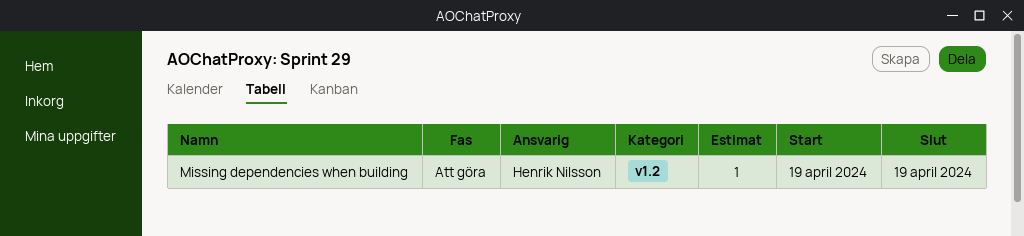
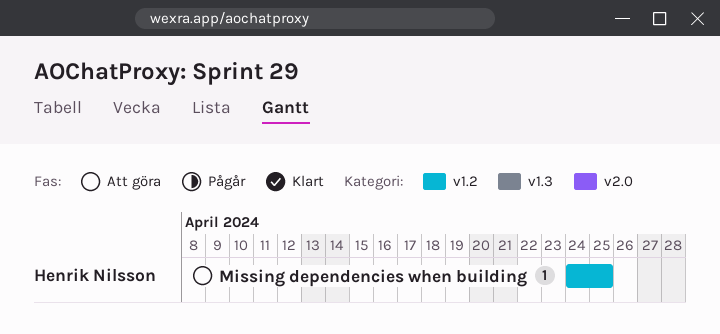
Missing dependencies when building, start: Apr 19 -> Apr 24
Missing dependencies when building, due: Apr 19 -> Apr 25

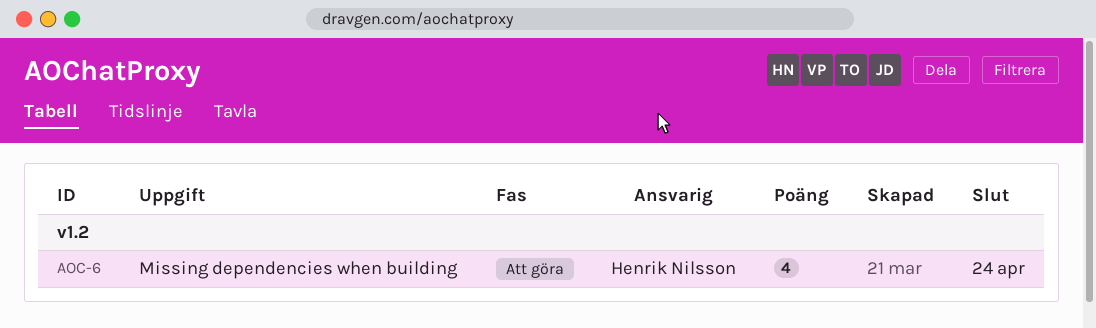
Missing dependencies when building, estimate: 1 -> 4
Missing dependencies when building, due: Apr 25 -> Apr 24

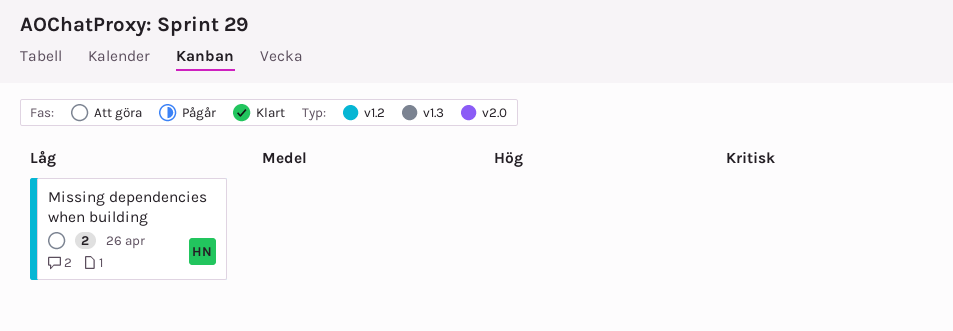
Missing dependencies when building, estimate: 4 -> 2
Missing dependencies when building, due: Apr 24 -> Apr 26

